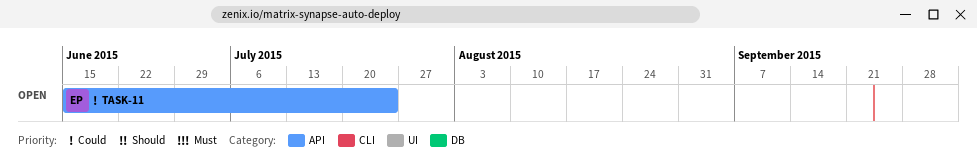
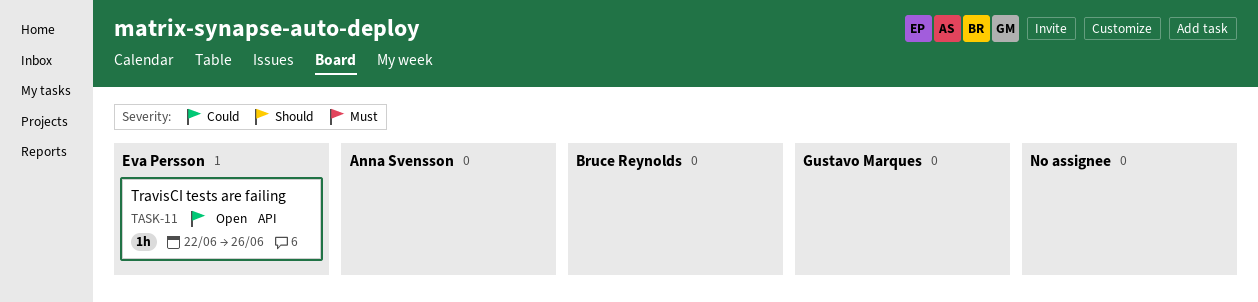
TASK-11, start: Jun 15 -> Jun 22
TASK-11, due: Jul 24 -> Jun 26

